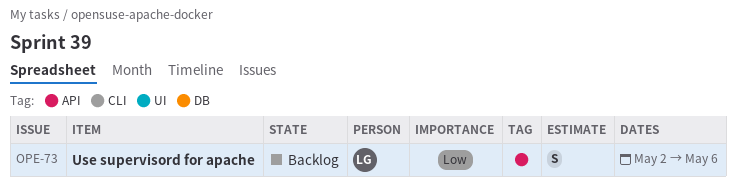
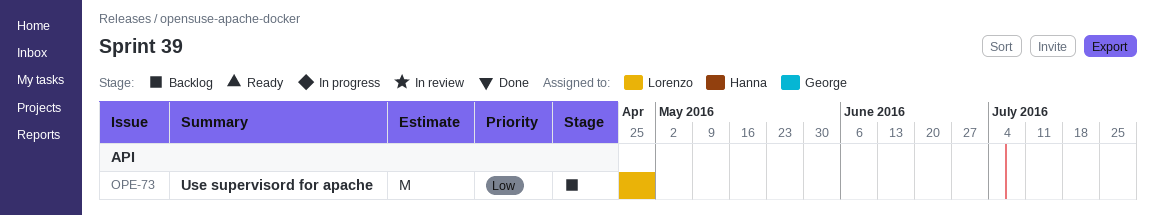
OPE-73, estimate: S -> M
OPE-73, start: May 2 -> Apr 25
OPE-73, due: May 6 -> Apr 29

